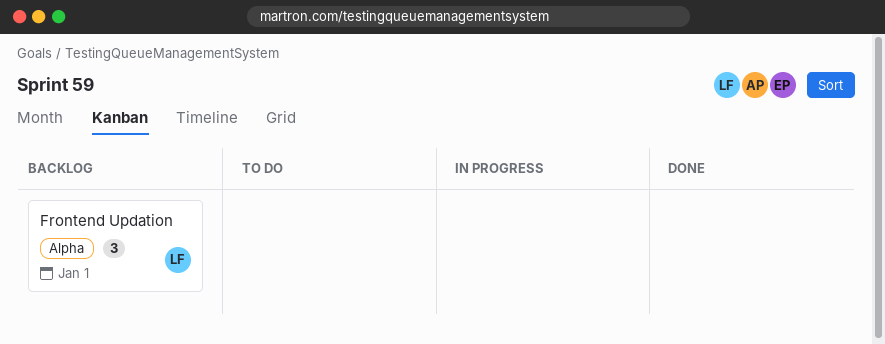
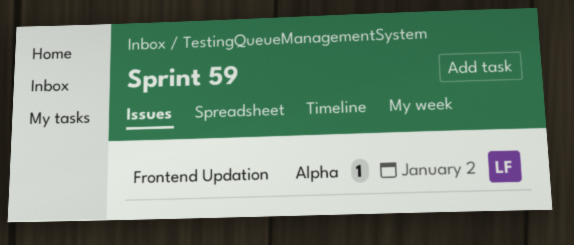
Frontend Updation, estimate: 3 -> 1
Frontend Updation, due: Jan 1 -> Jan 2

